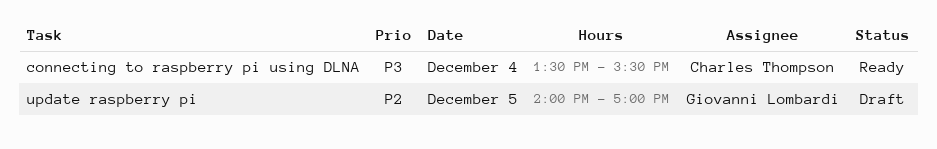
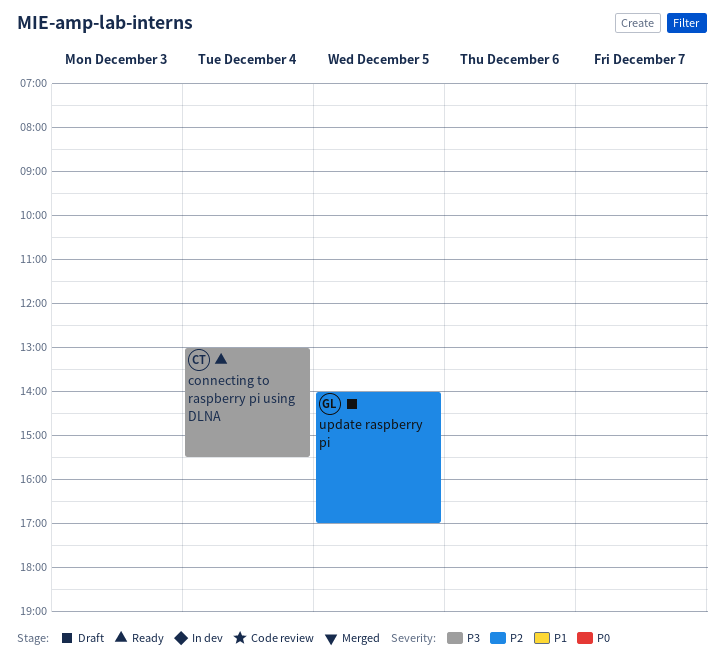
connecting to raspberry pi using DLNA, begins: 13:30 -> 13:00

